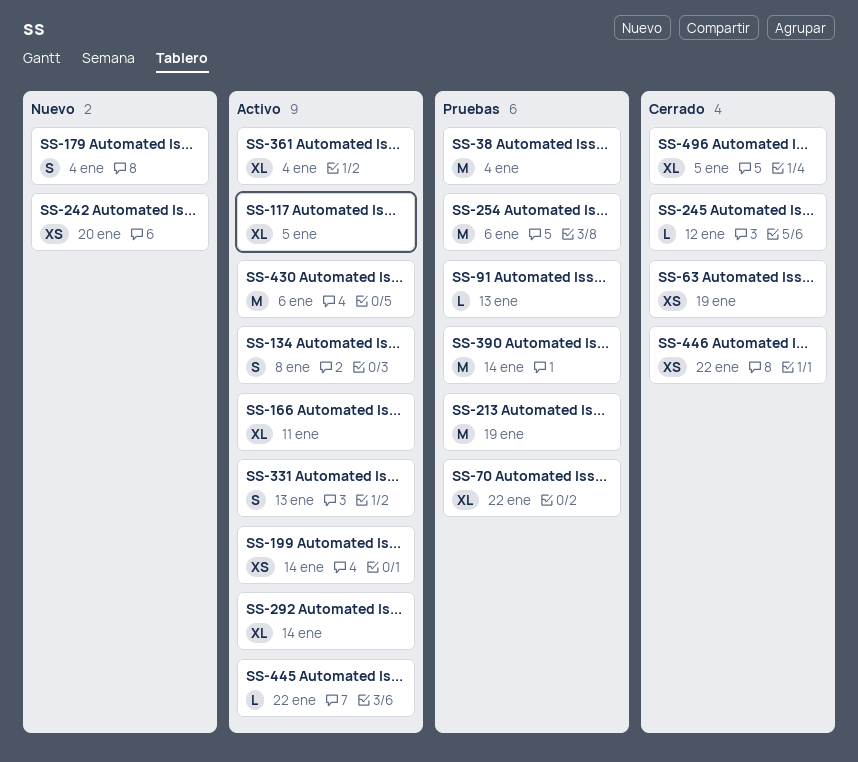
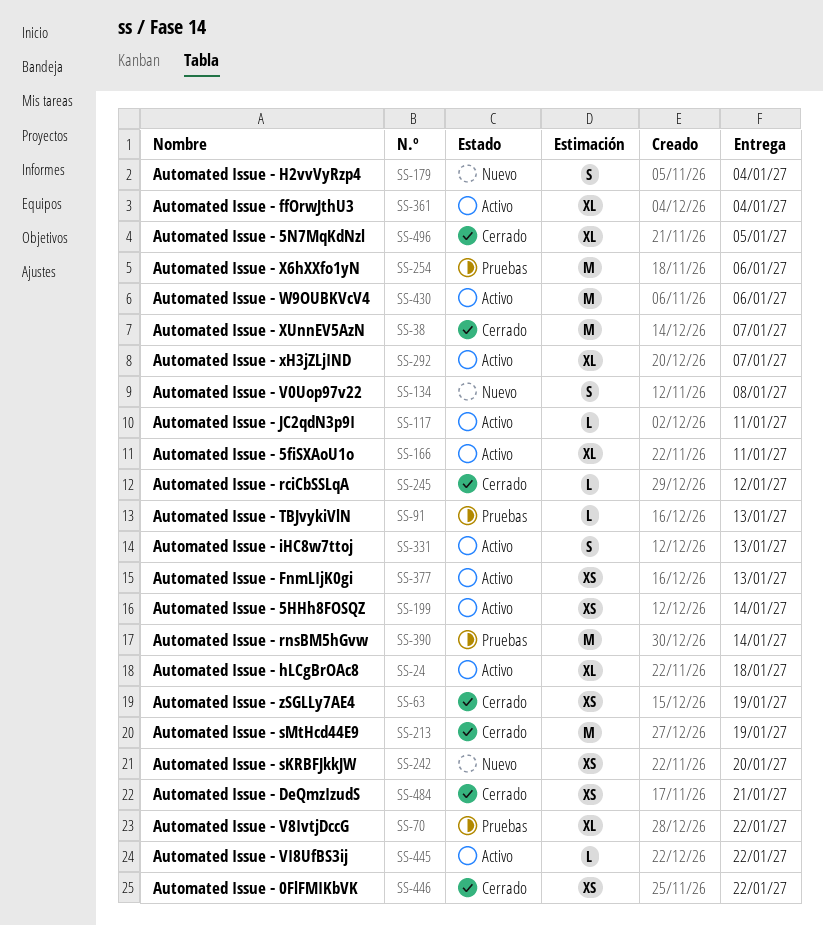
SS-24: none -> present
SS-38, status: Pruebas -> Cerrado
SS-38, due: Jan 4 -> Jan 7
SS-117, estimate: XL -> L
SS-117, due: Jan 5 -> Jan 11
SS-134, status: Activo -> Nuevo
SS-213, status: Pruebas -> Cerrado
SS-292, due: Jan 14 -> Jan 7
SS-377: none -> present
SS-484: none -> present

